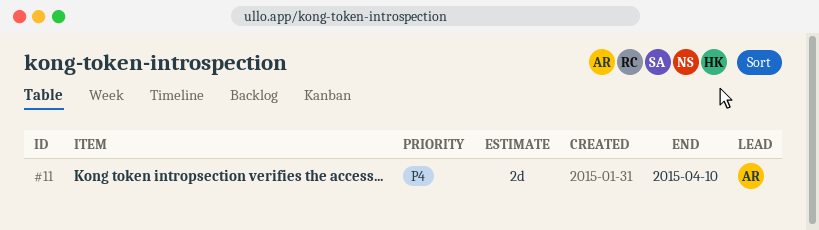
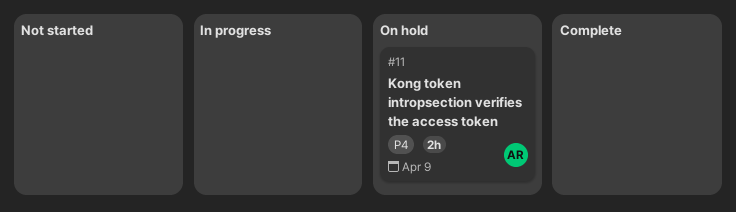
#11, estimate: 2d -> 2h
#11, due: Apr 10 -> Apr 9

